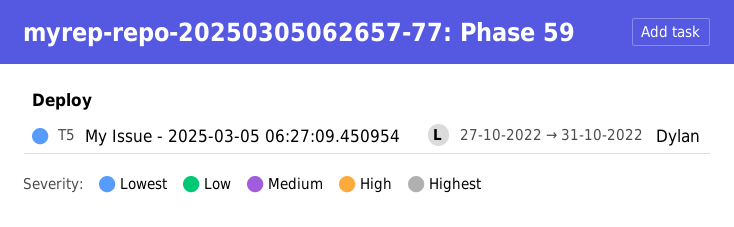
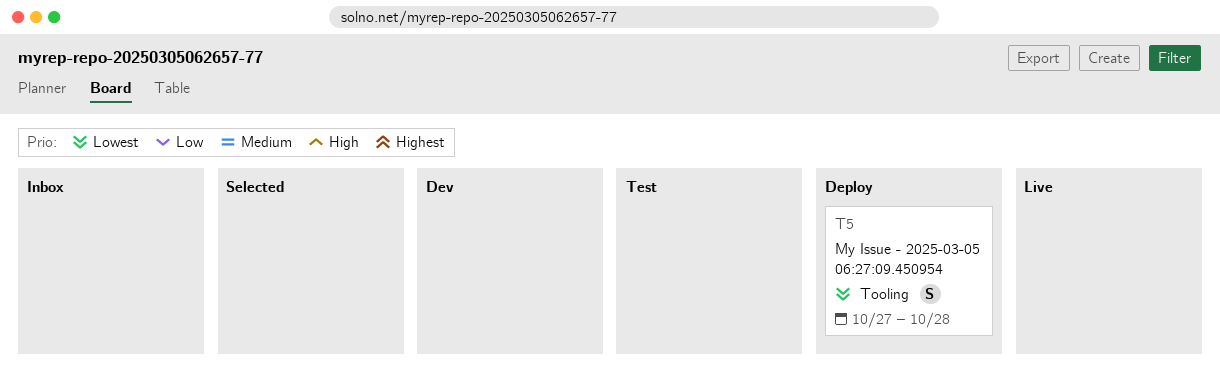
T5, estimate: L -> S
T5, due: Oct 31 -> Oct 28

